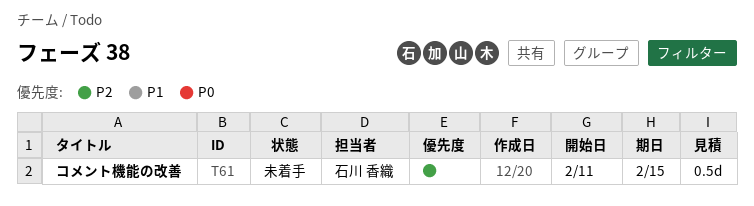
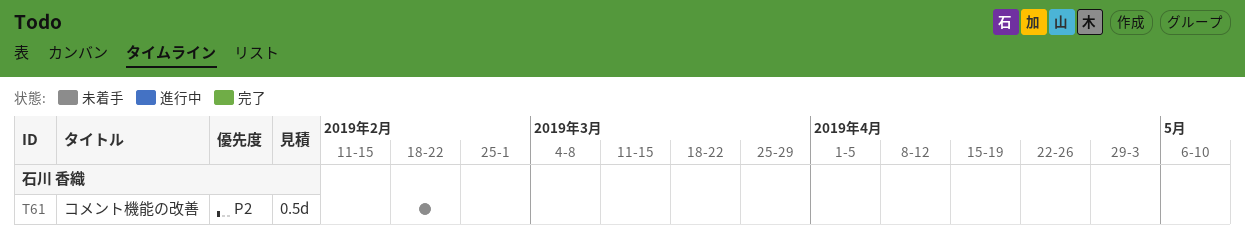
T61, start: Feb 11 -> Feb 18
T61, due: Feb 15 -> Feb 22

